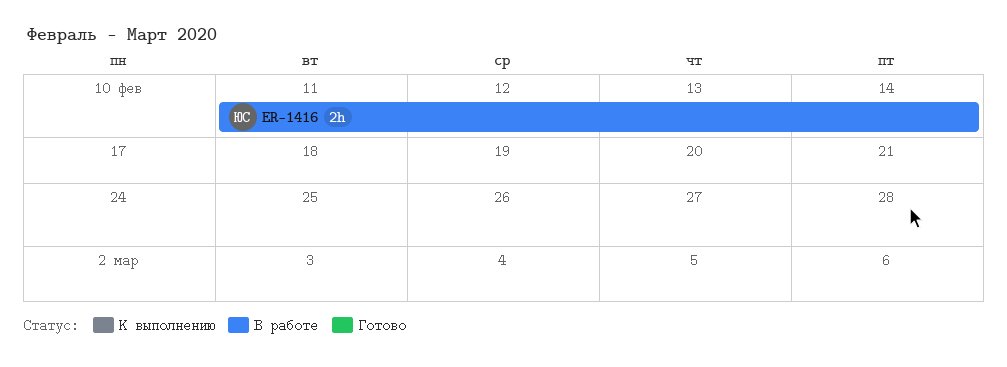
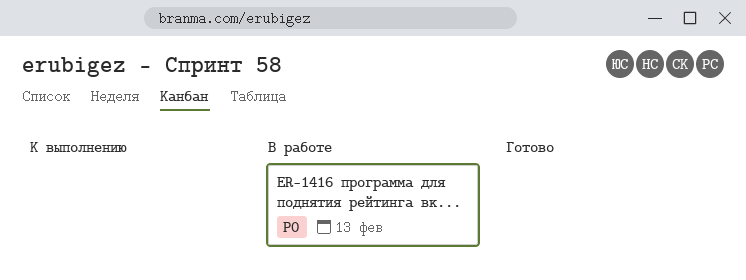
ER-1416, due: Feb 14 -> Feb 13

